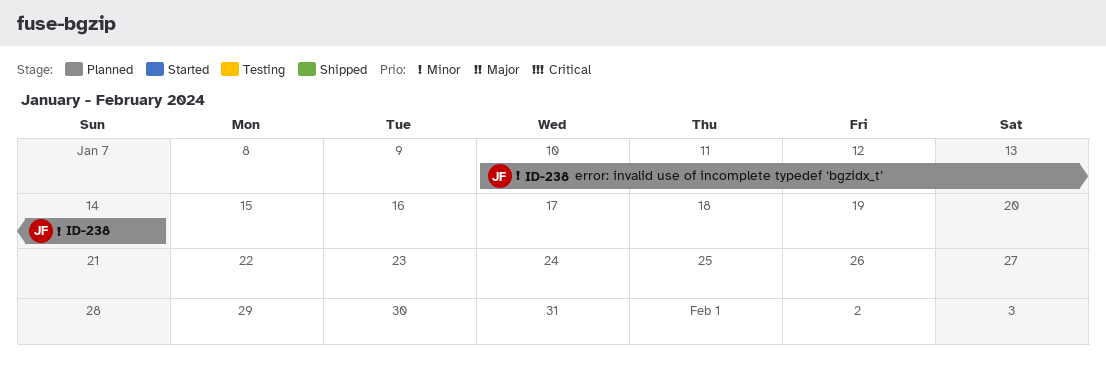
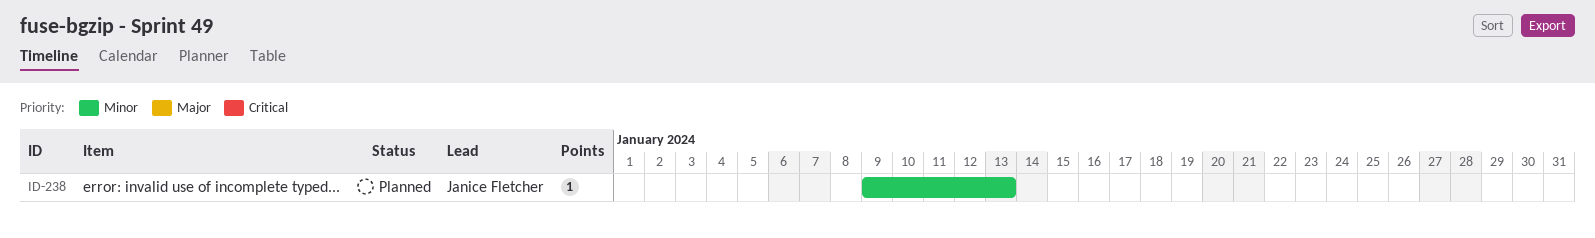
ID-238, start: Jan 10 -> Jan 9
ID-238, due: Jan 14 -> Jan 13

